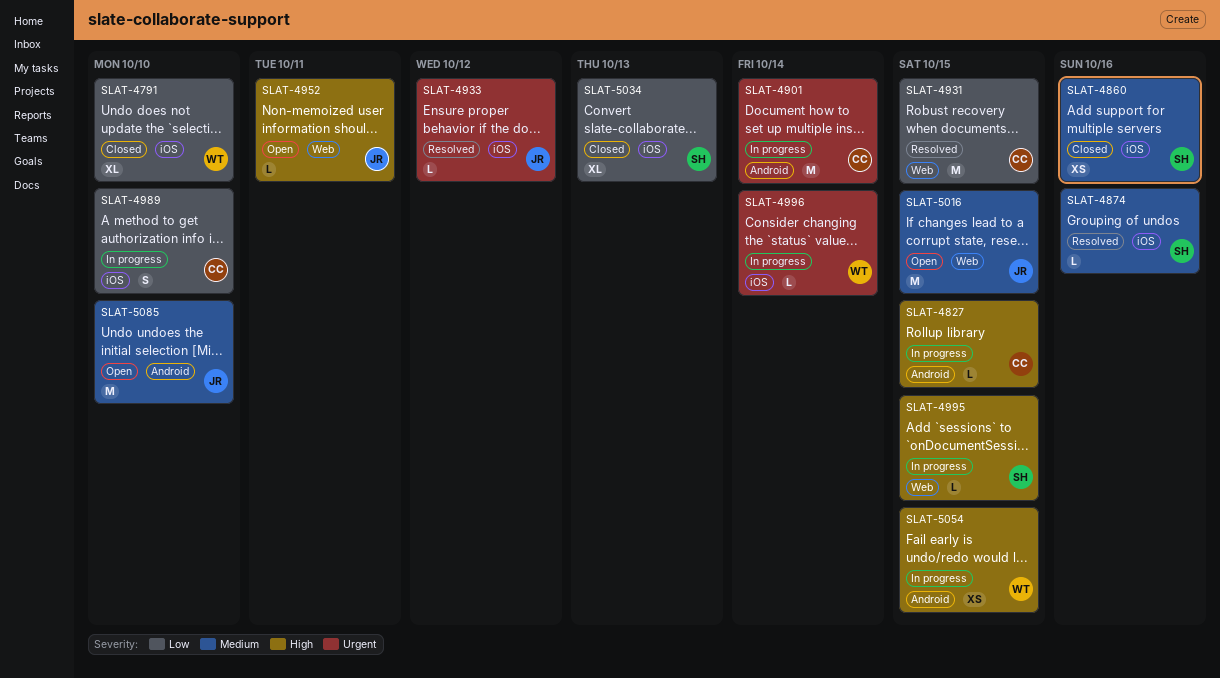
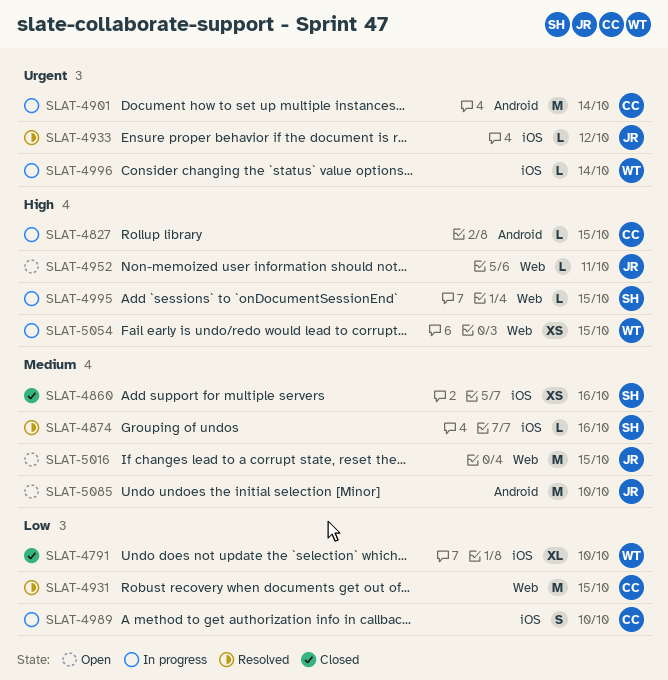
SLAT-5034: present -> none
SLAT-5054, label: Android -> Web

